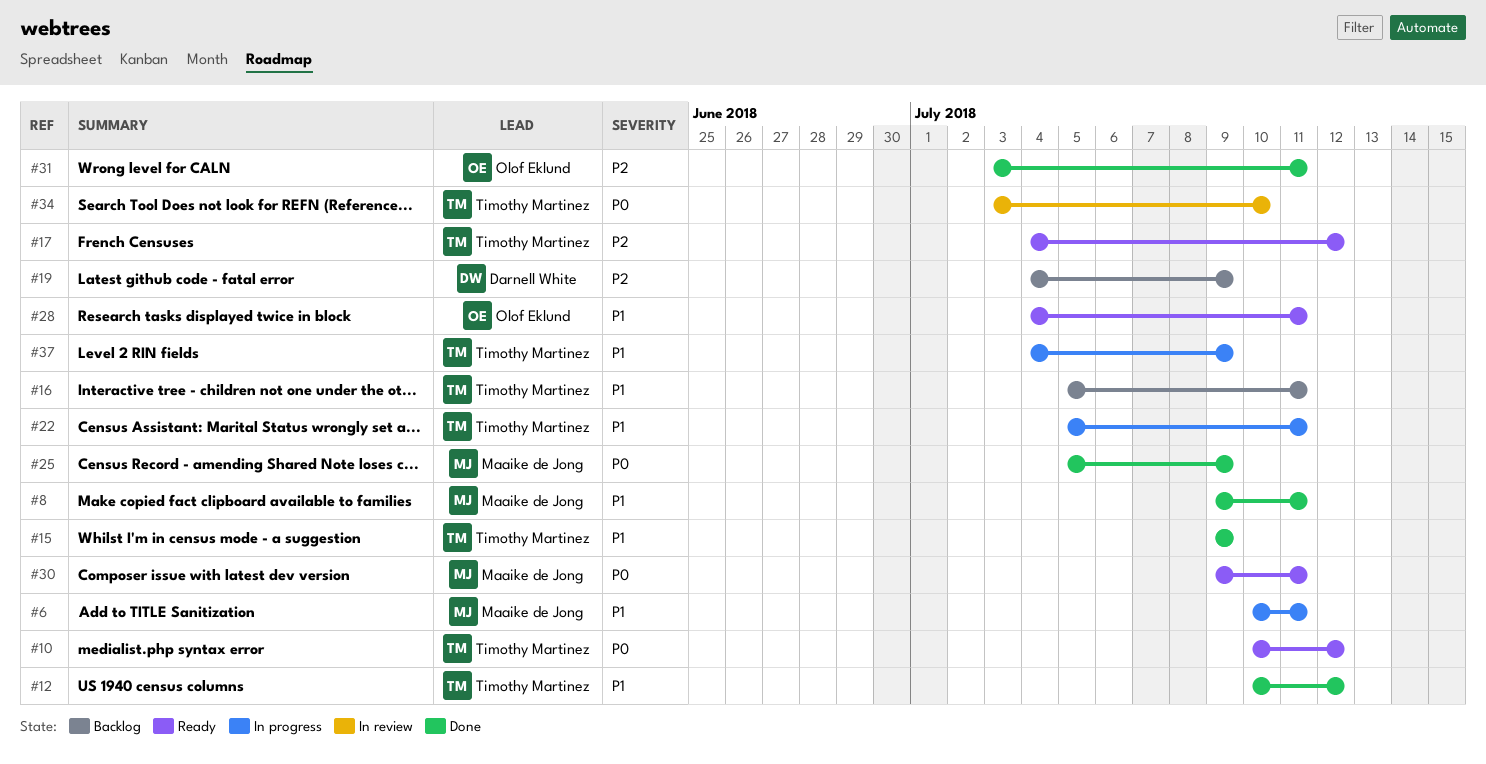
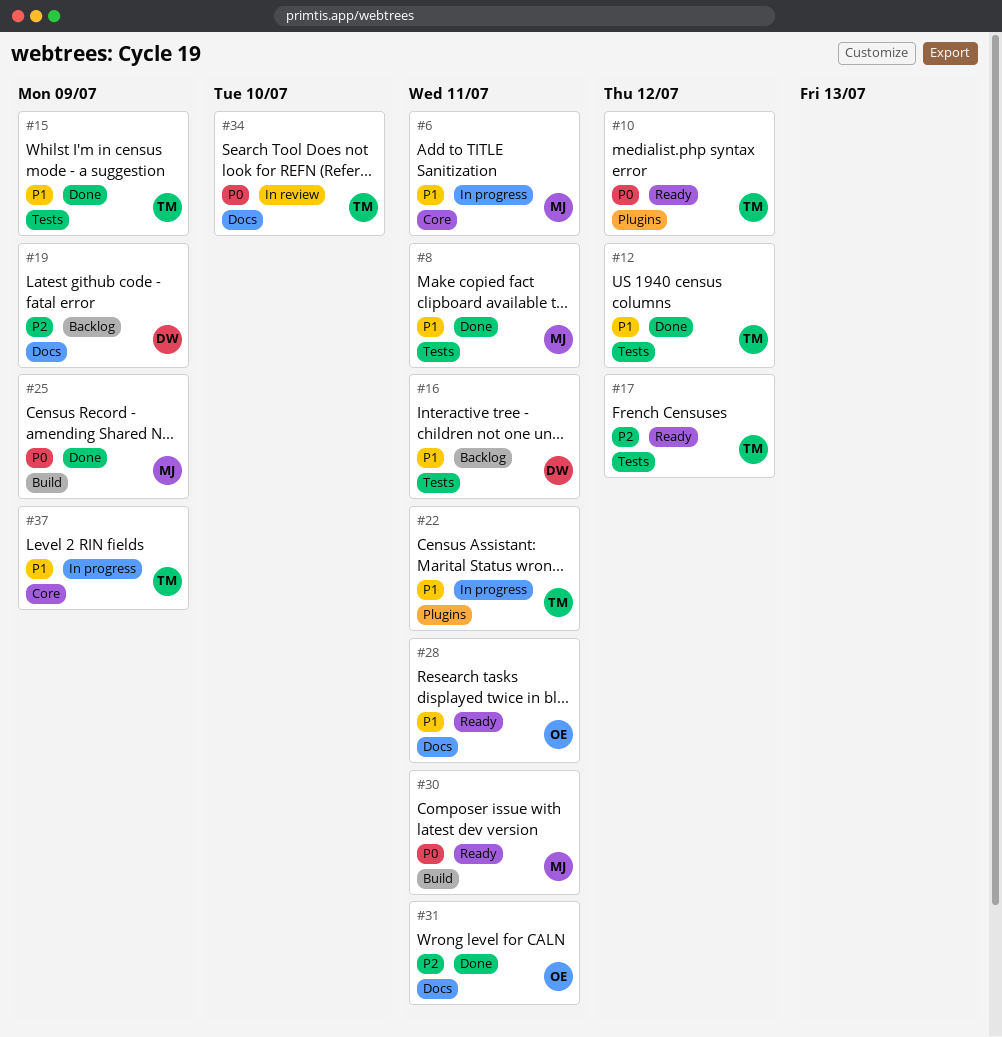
#16, owner: Timothy Martinez -> Darnell White

